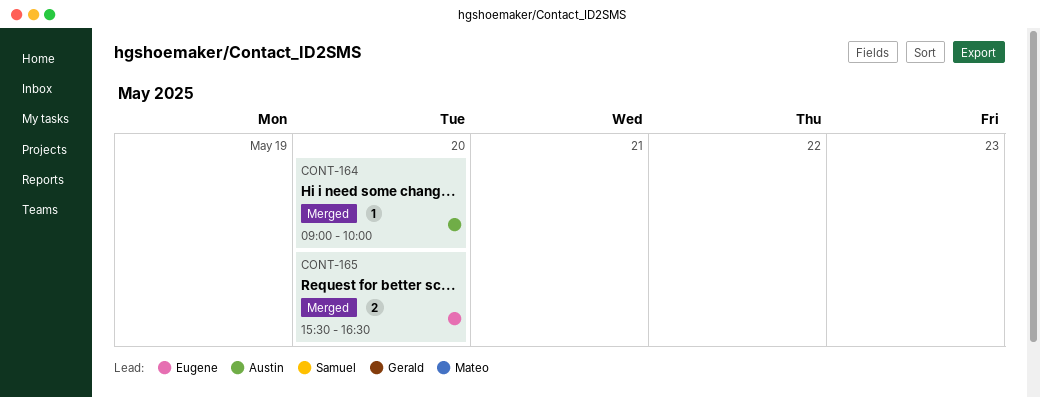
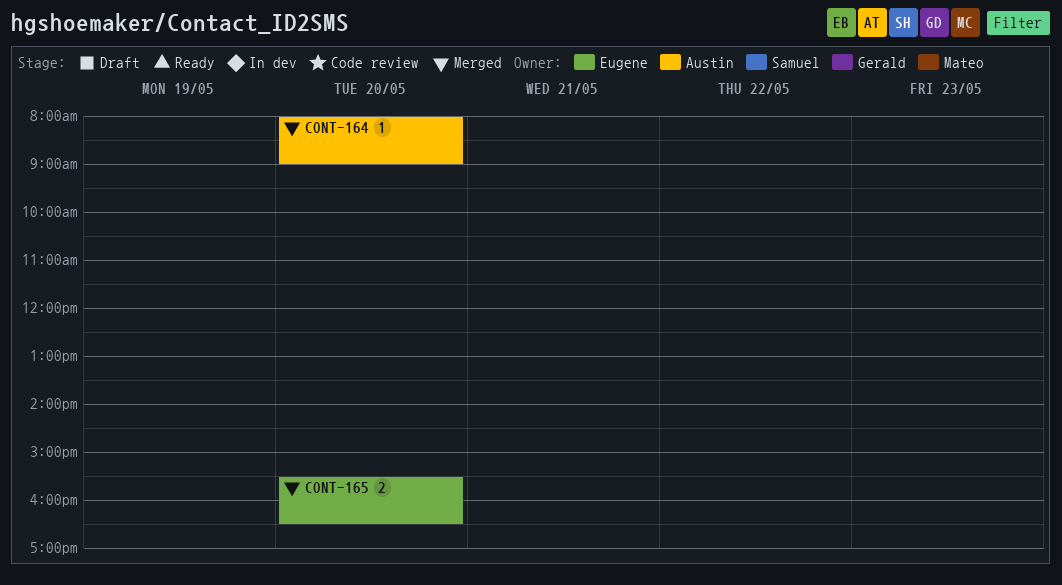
CONT-164, begins: 09:00 -> 08:00
CONT-164, ends: 10:00 -> 09:00

